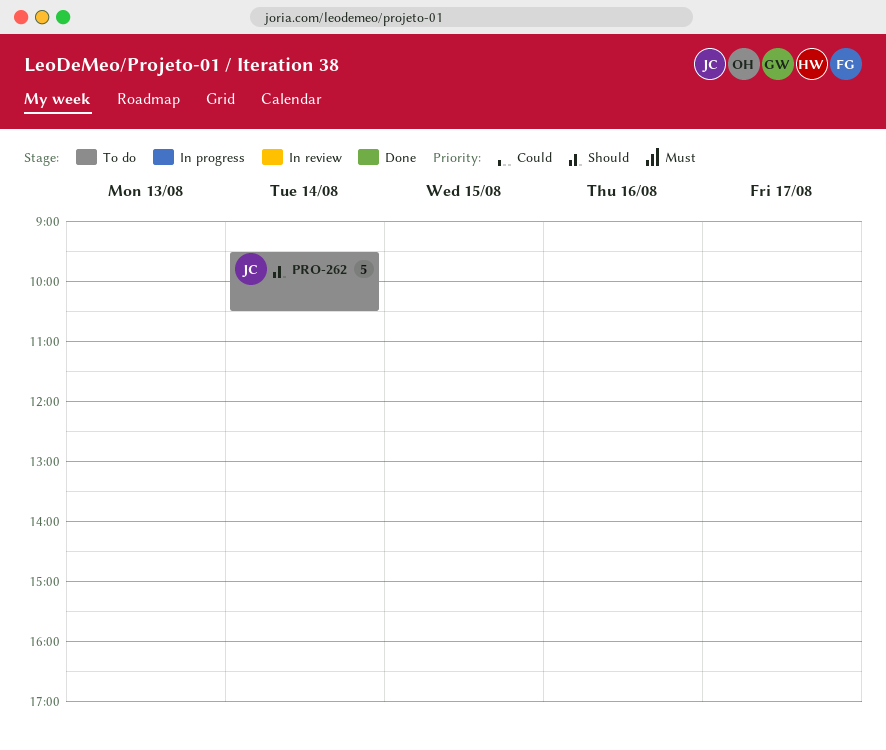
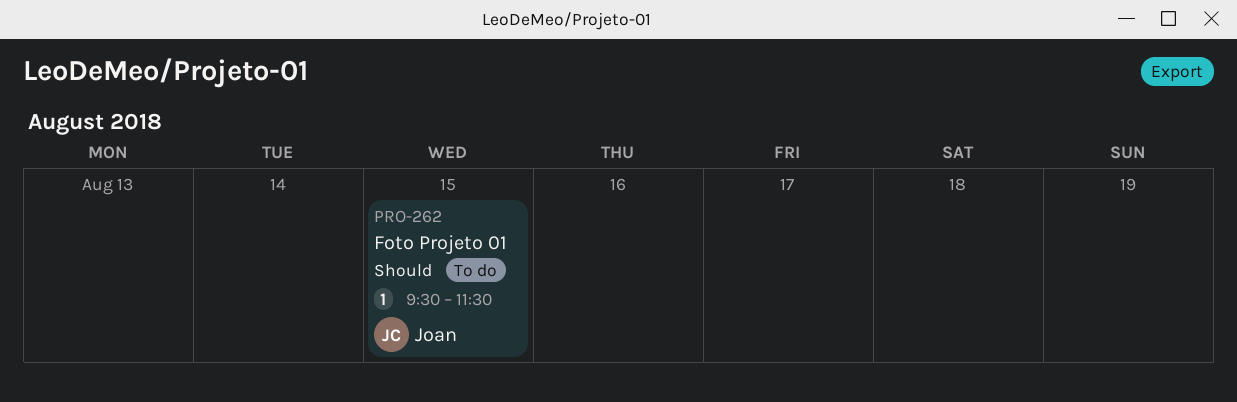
PRO-262, estimate: 5 -> 1
PRO-262, day: Aug 14 -> Aug 15
PRO-262, ends: 10:30 -> 11:30

